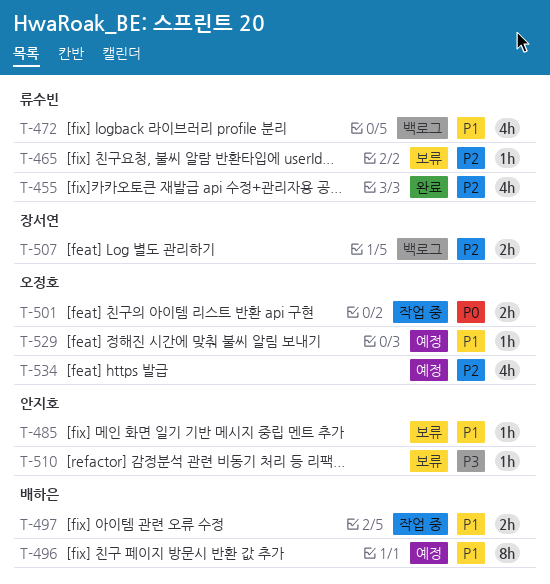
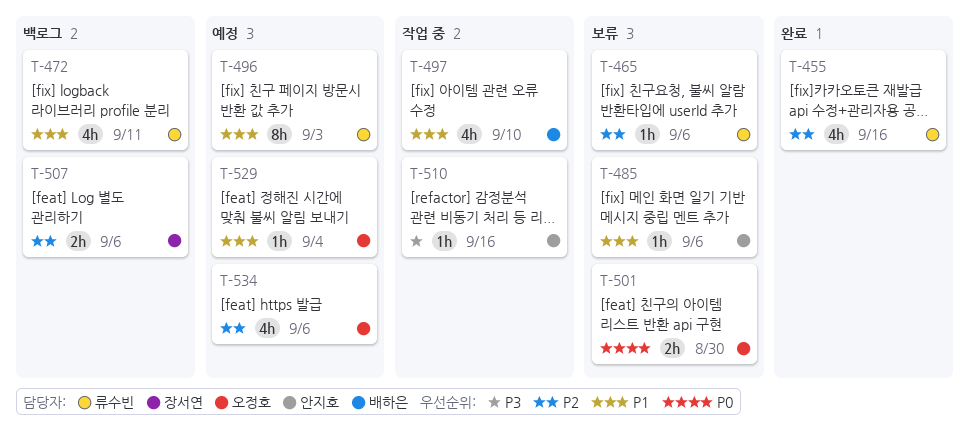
T-496, owner: 배하은 -> 류수빈
T-497, estimate: 2h -> 4h
T-501, status: 작업 중 -> 보류
T-510, status: 보류 -> 작업 중

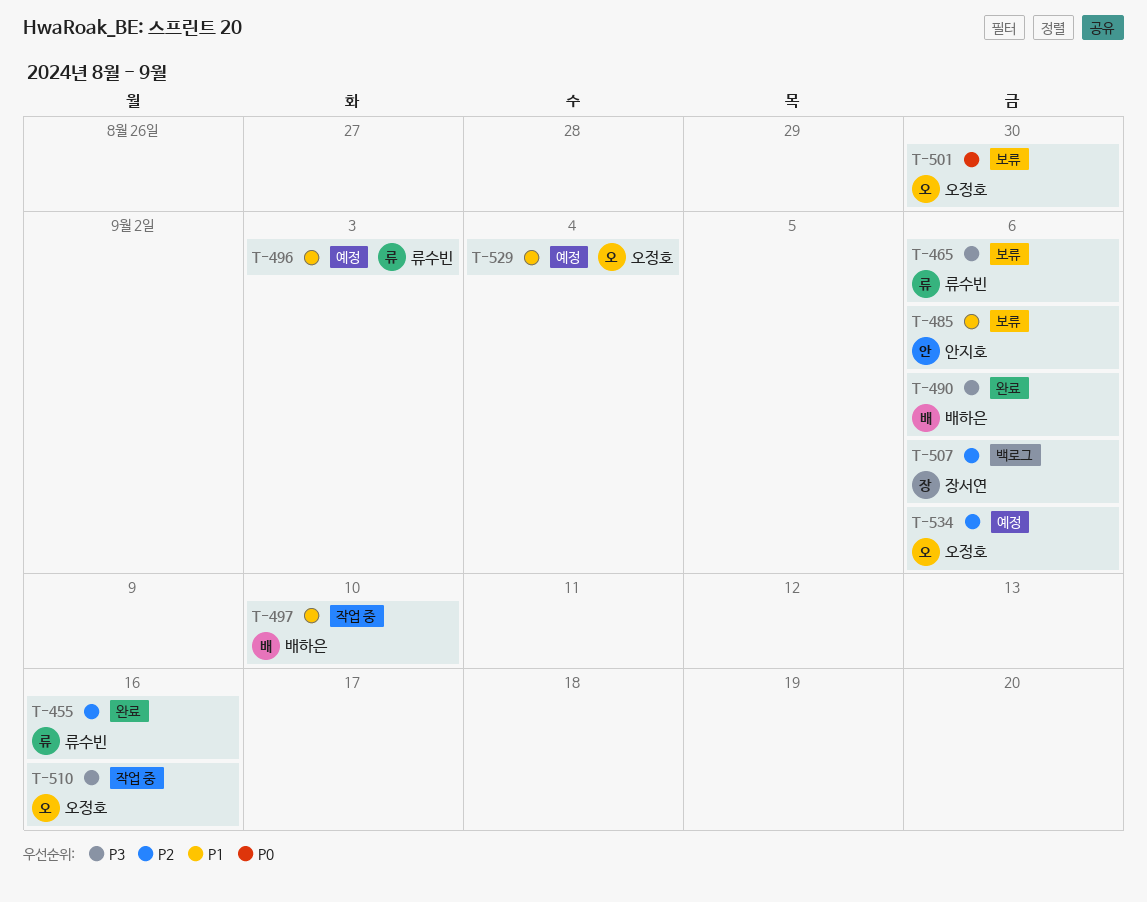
T-465, priority: P2 -> P3
T-472: present -> none
T-490: none -> present
T-510, owner: 안지호 -> 오정호

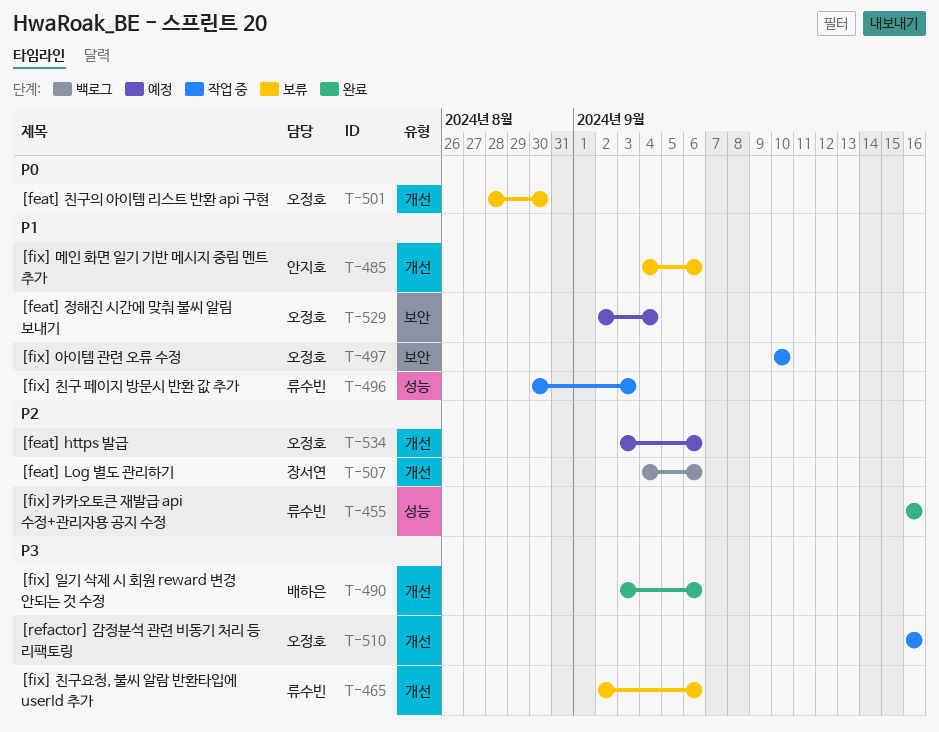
T-496, status: 예정 -> 작업 중
T-497, owner: 배하은 -> 오정호

